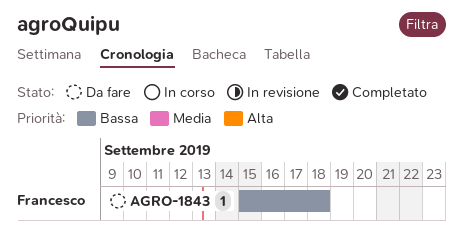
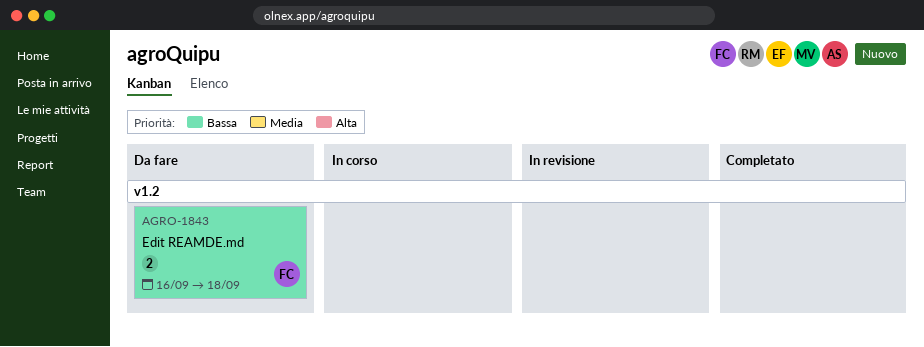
AGRO-1843, estimate: 1 -> 2
AGRO-1843, start: Sep 15 -> Sep 16

